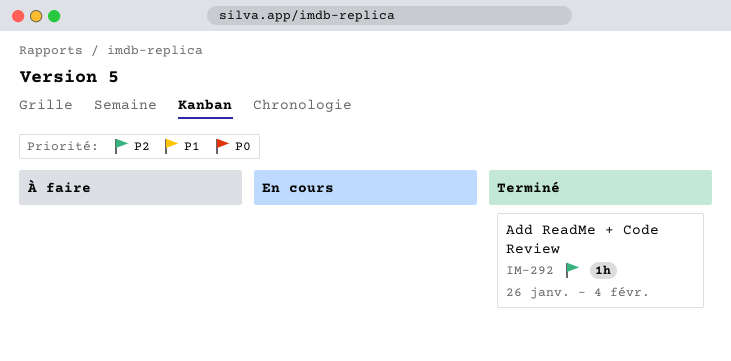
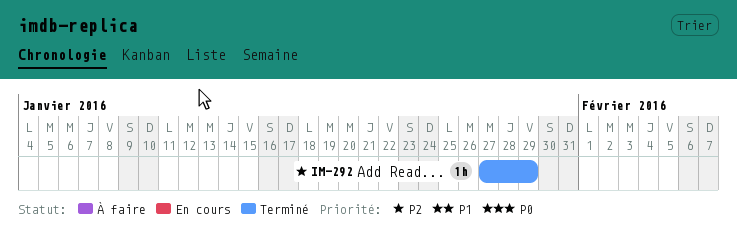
IM-292, start: Jan 26 -> Jan 27
IM-292, due: Feb 4 -> Jan 29

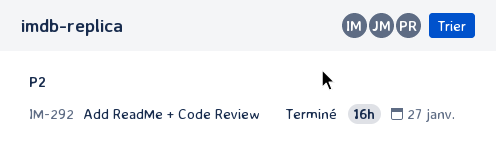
IM-292, estimate: 1h -> 16h
IM-292, due: Jan 29 -> Jan 27

